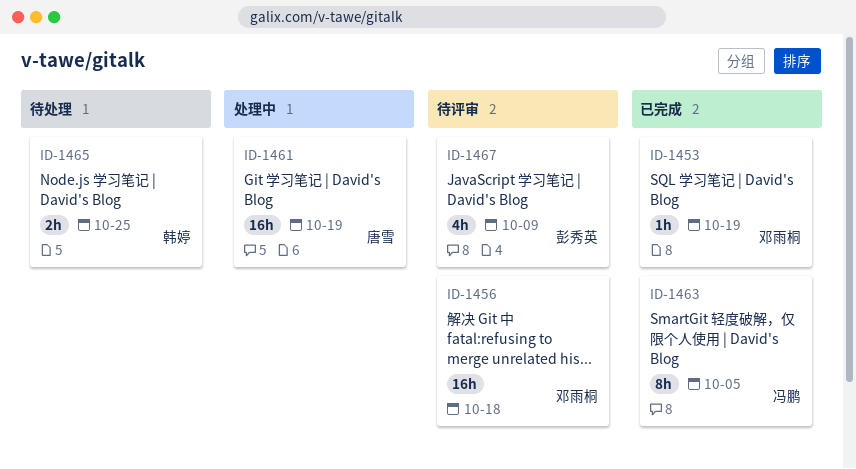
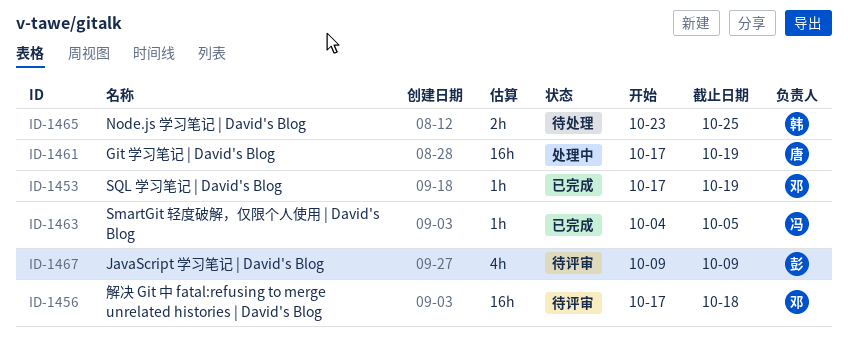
ID-1463, estimate: 8h -> 1h

